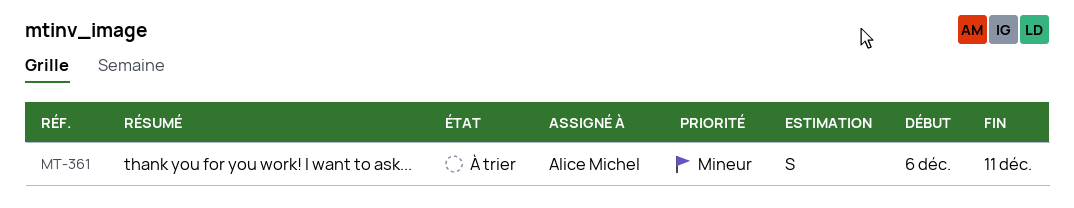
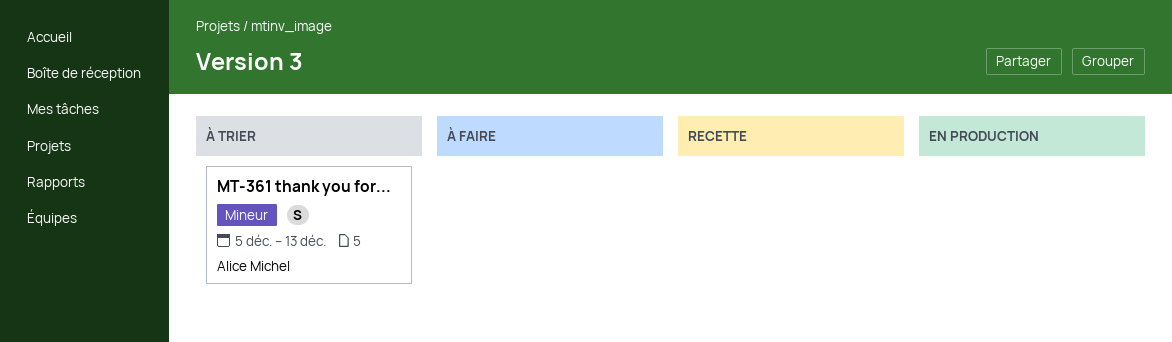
MT-361, start: Dec 6 -> Dec 5
MT-361, due: Dec 11 -> Dec 13

